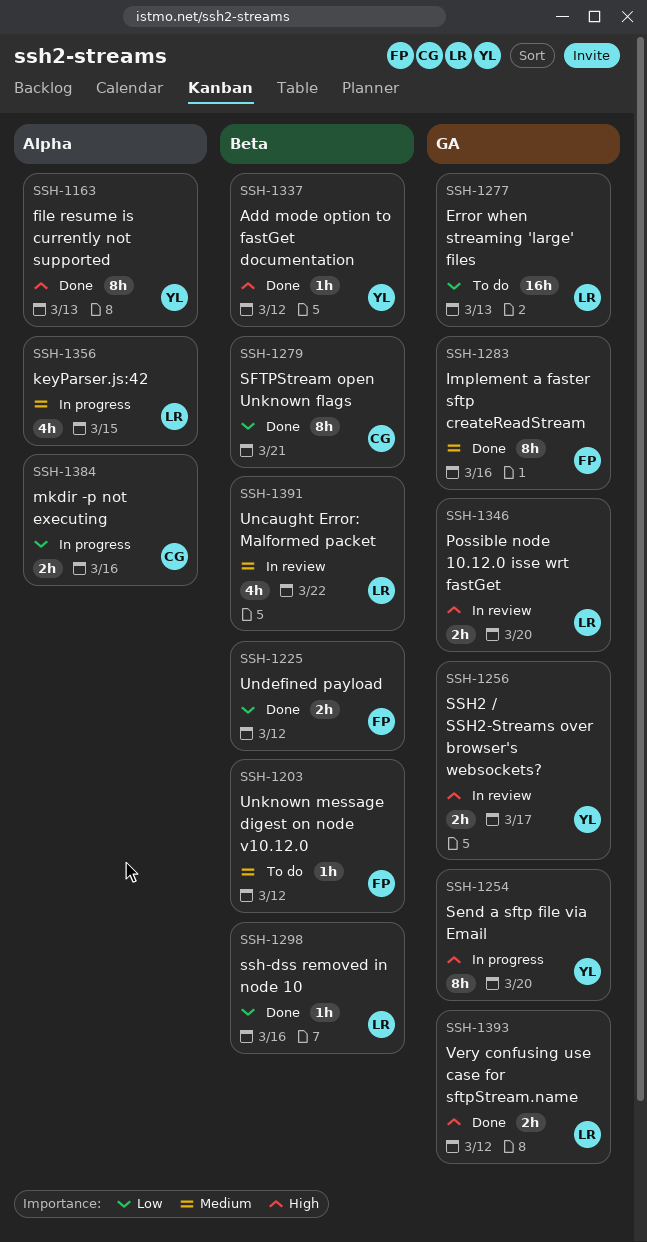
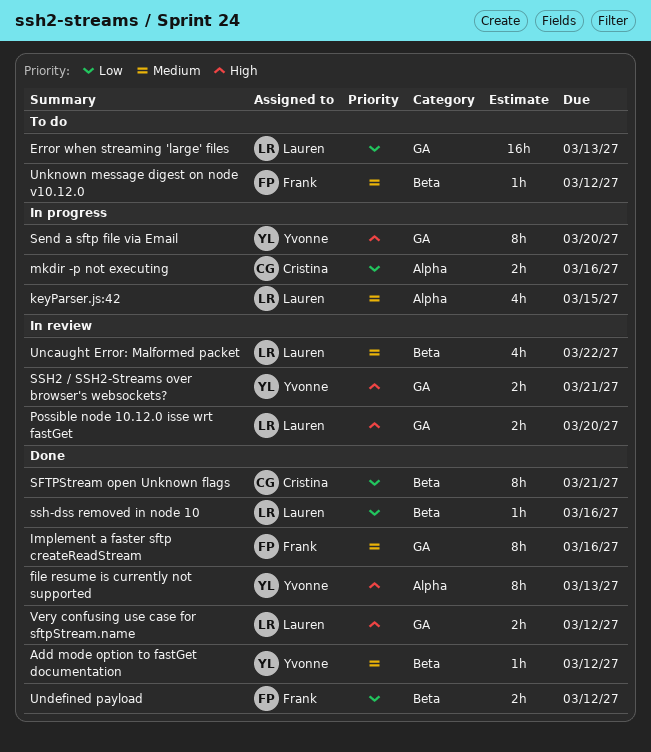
Add mode option to fastGet documentation, priority: High -> Medium
SSH2 / SSH2-Streams over browser's websockets?, due: Mar 17 -> Mar 21

